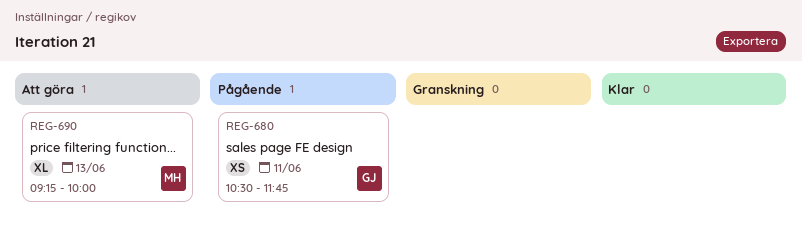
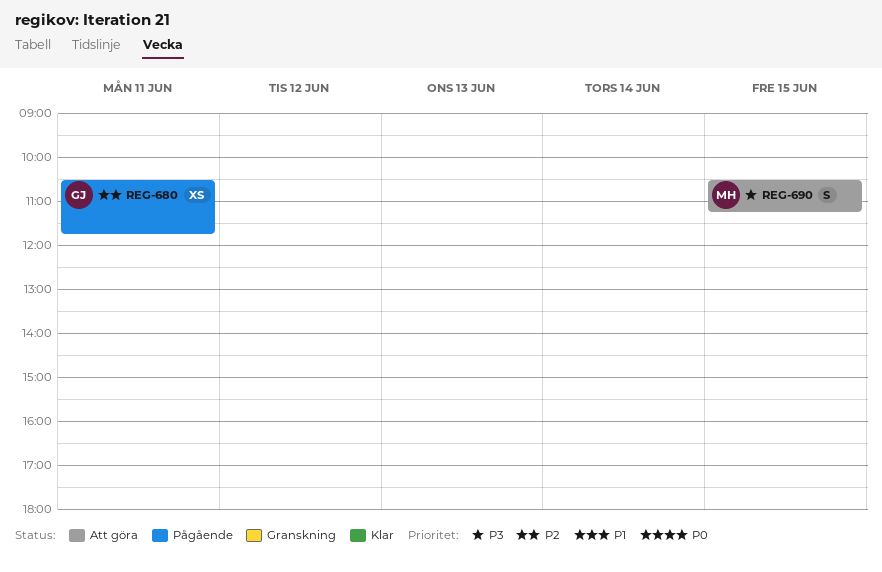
REG-690, estimate: XL -> S
REG-690, day: Jun 13 -> Jun 15
REG-690, begins: 09:15 -> 10:30
REG-690, ends: 10:00 -> 11:15

